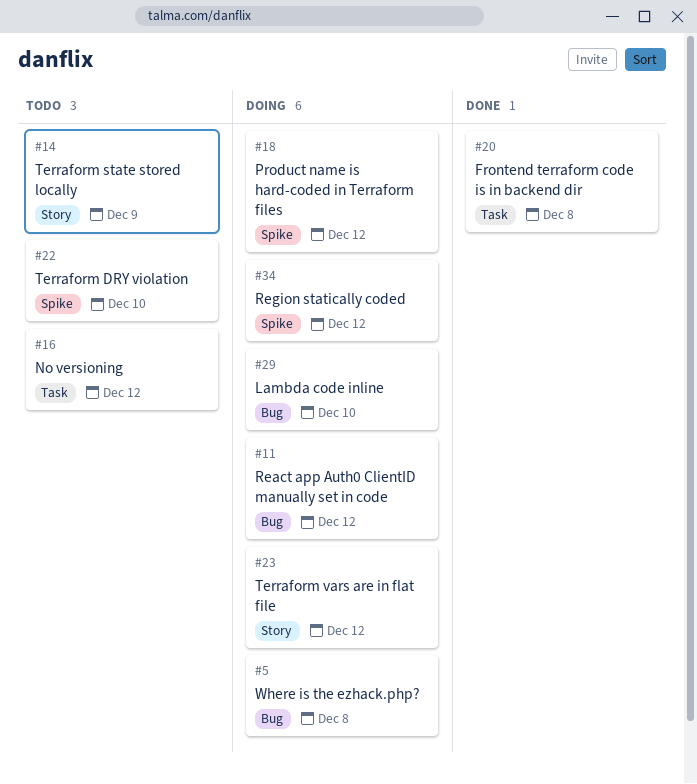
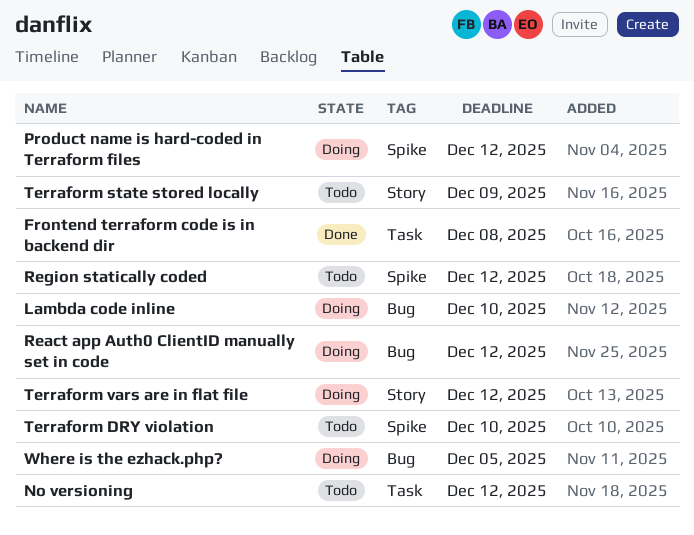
Region statically coded, status: Doing -> Todo
Where is the ezhack.php?, due: Dec 8 -> Dec 5

